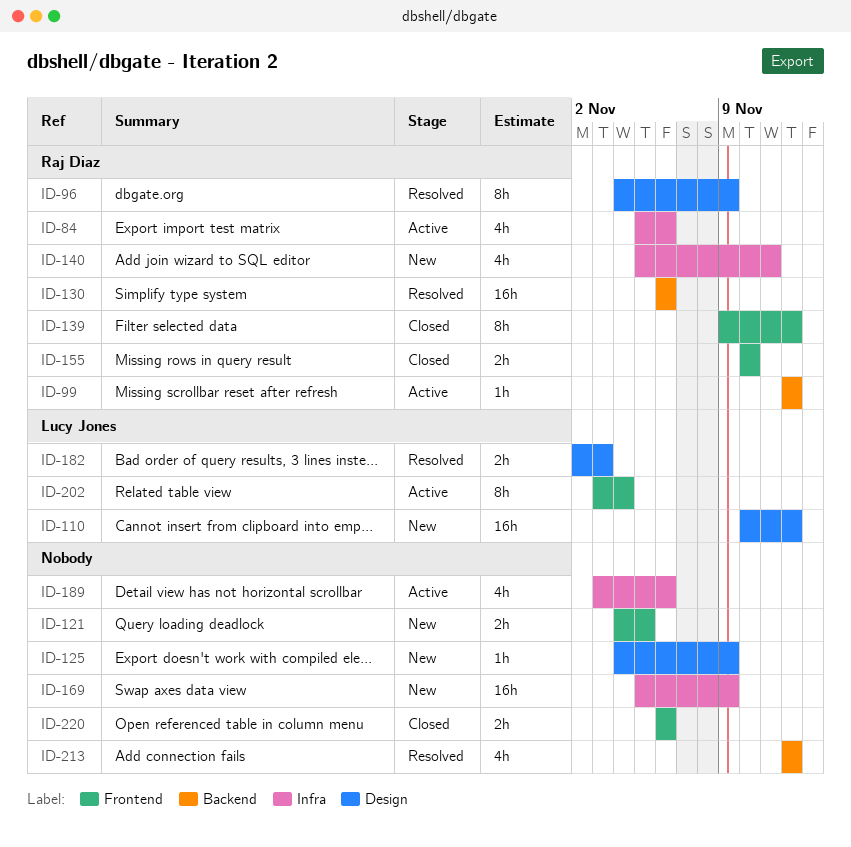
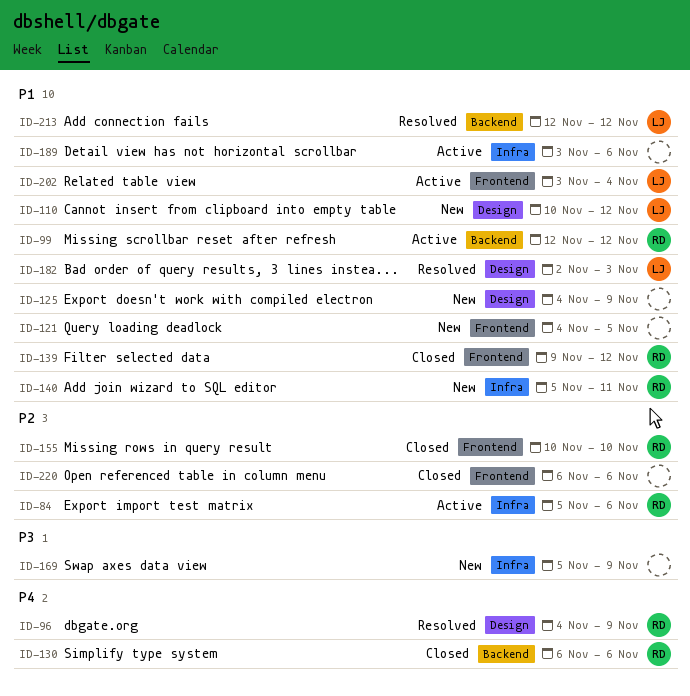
ID-130, status: Resolved -> Closed
ID-213, owner: none -> Lucy Jones

